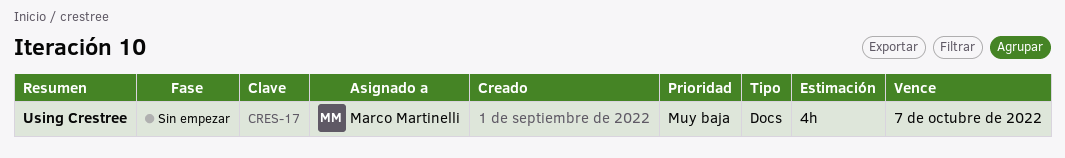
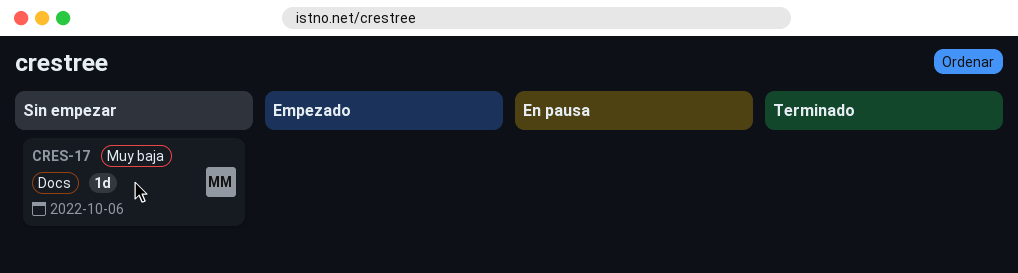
CRES-17, estimate: 4h -> 1d
CRES-17, due: Oct 7 -> Oct 6

